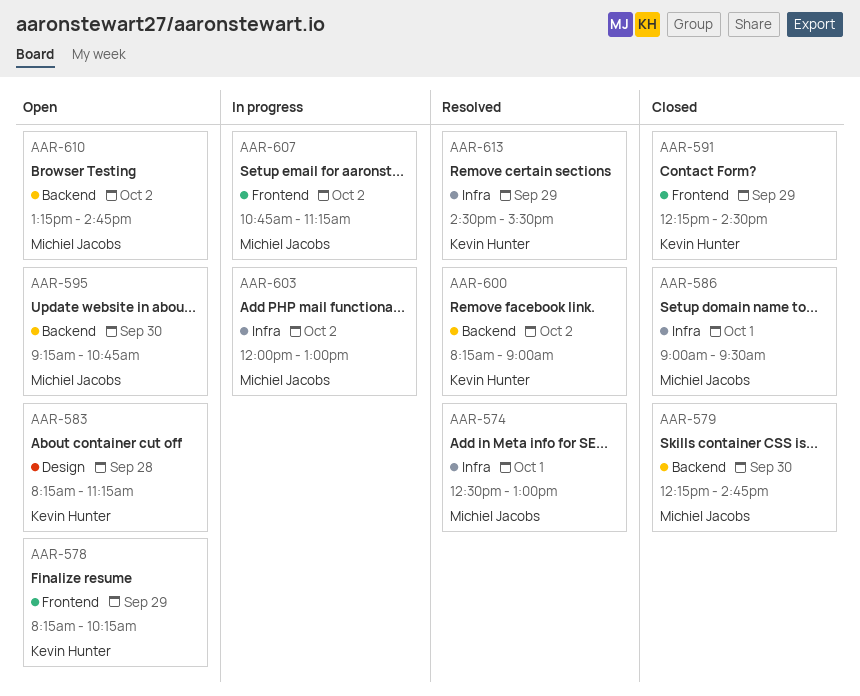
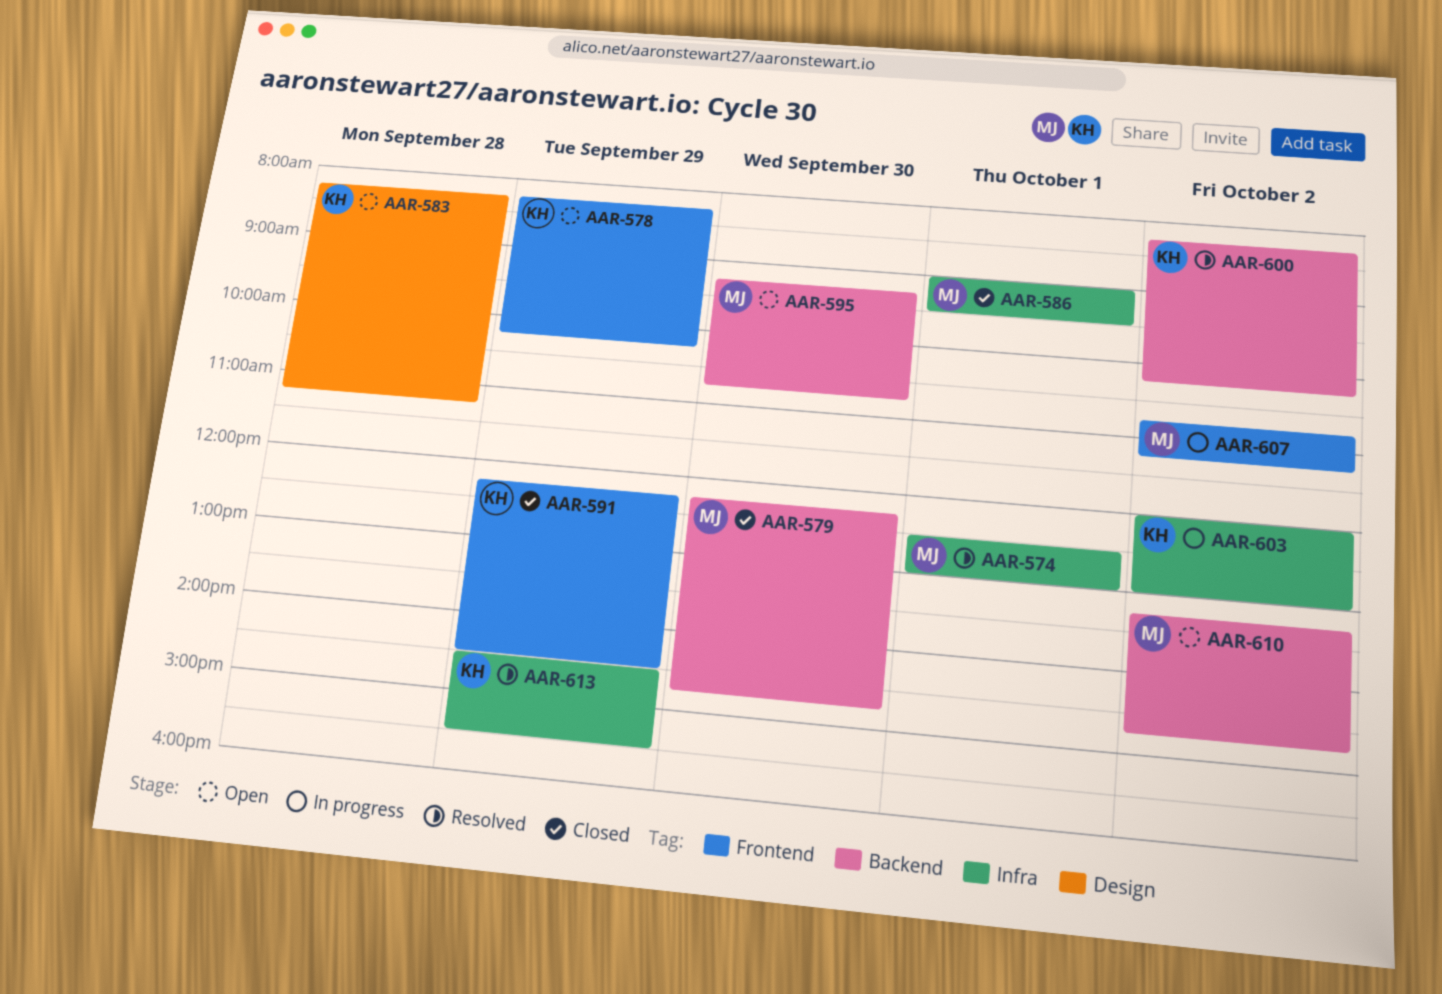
AAR-600, ends: 09:00 -> 10:15
AAR-603, owner: Michiel Jacobs -> Kevin Hunter

